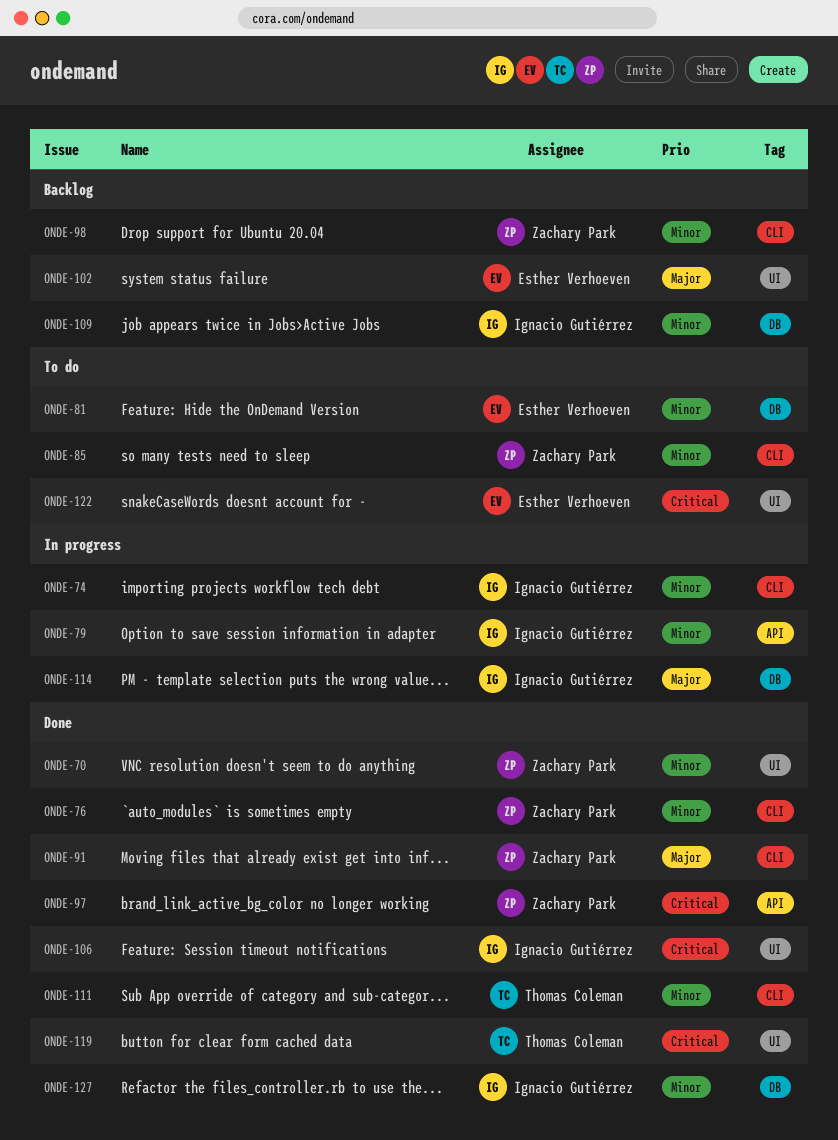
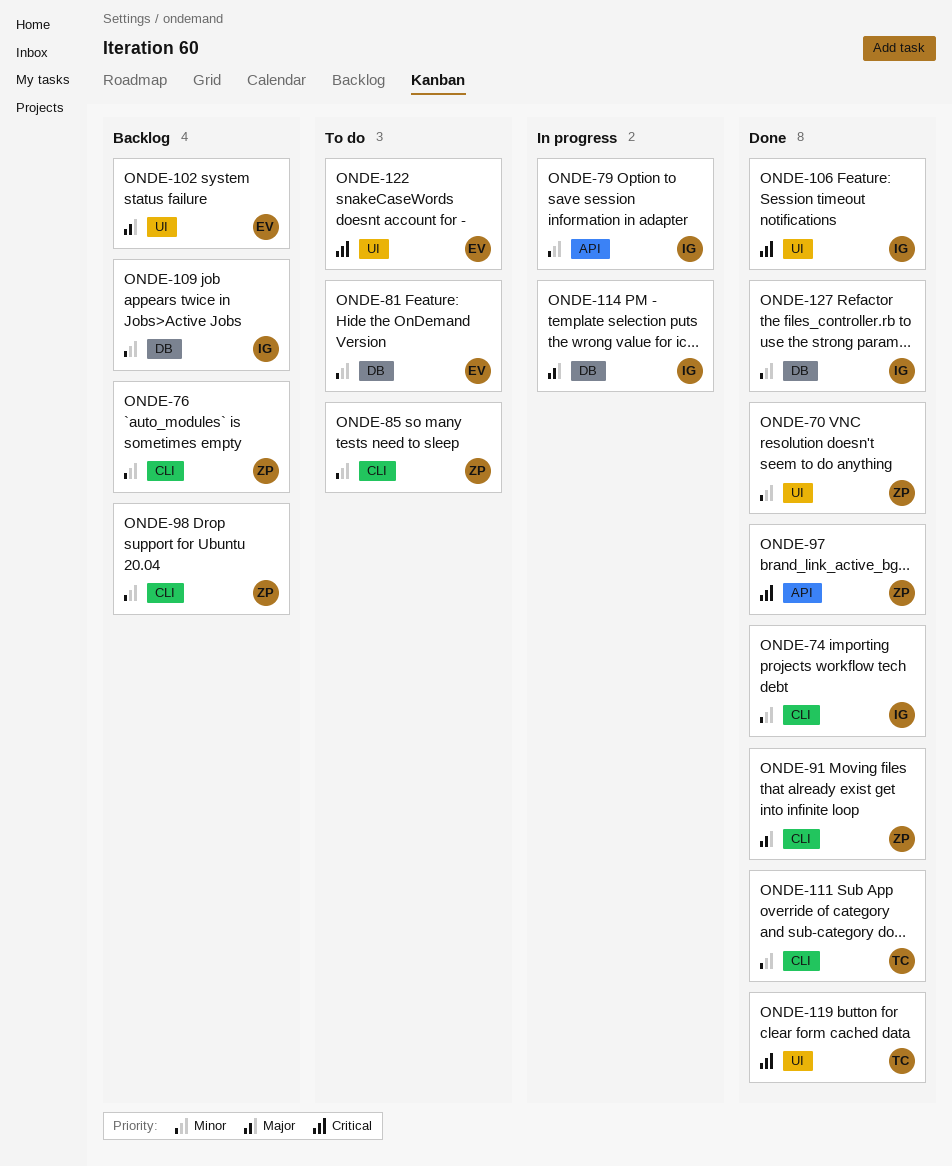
ONDE-74, status: In progress -> Done
ONDE-76, status: Done -> Backlog

